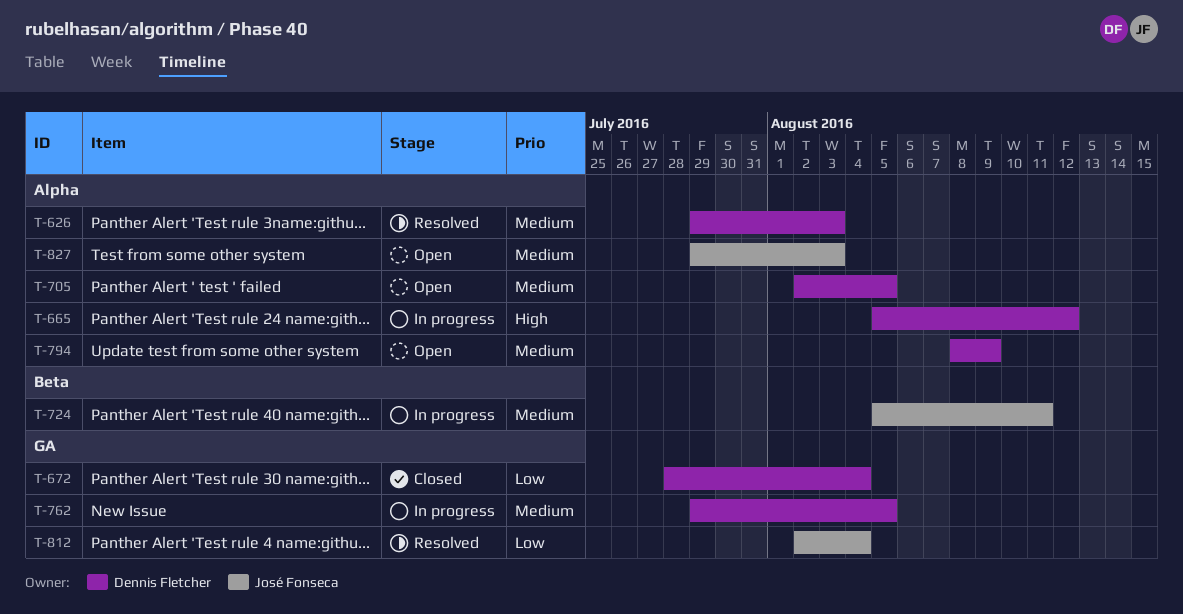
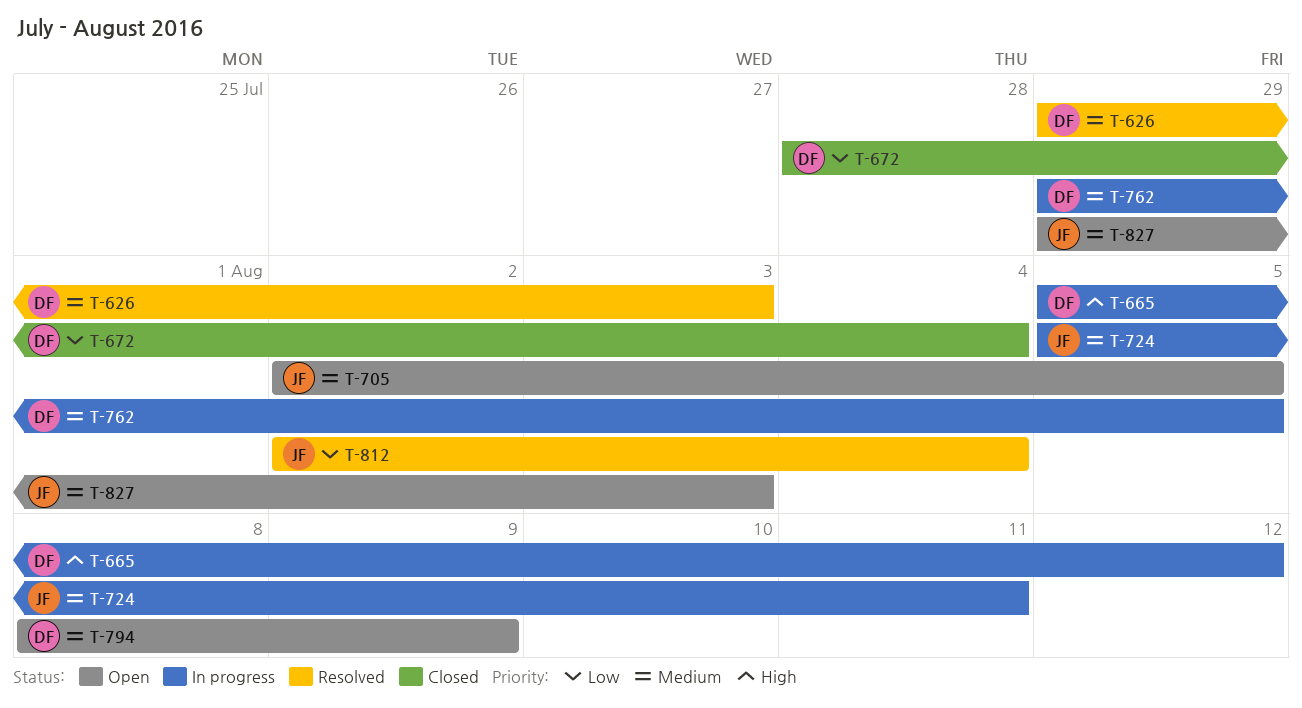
T-705, owner: Dennis Fletcher -> José Fonseca

